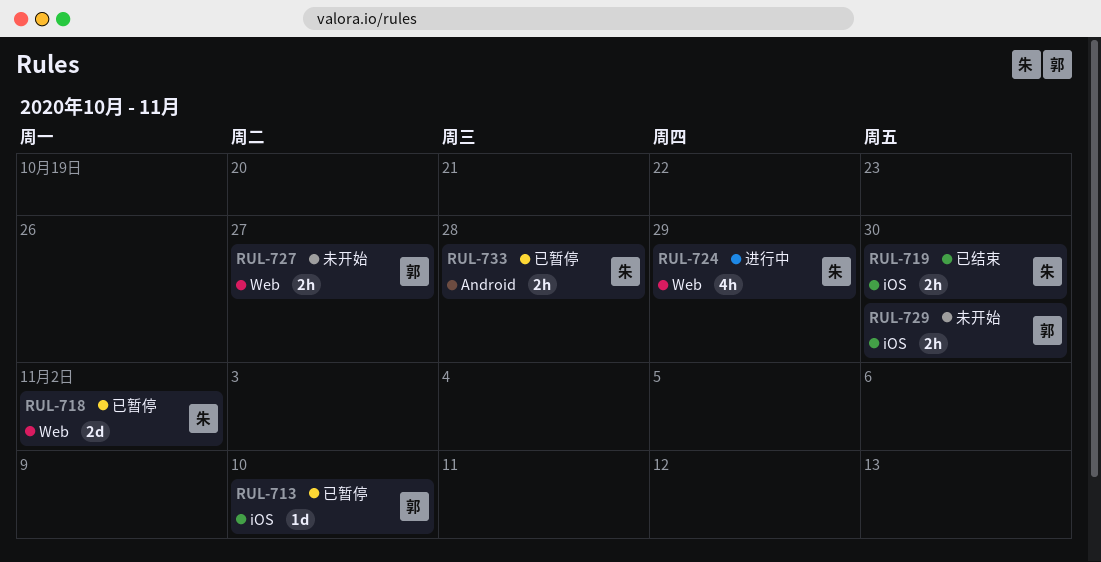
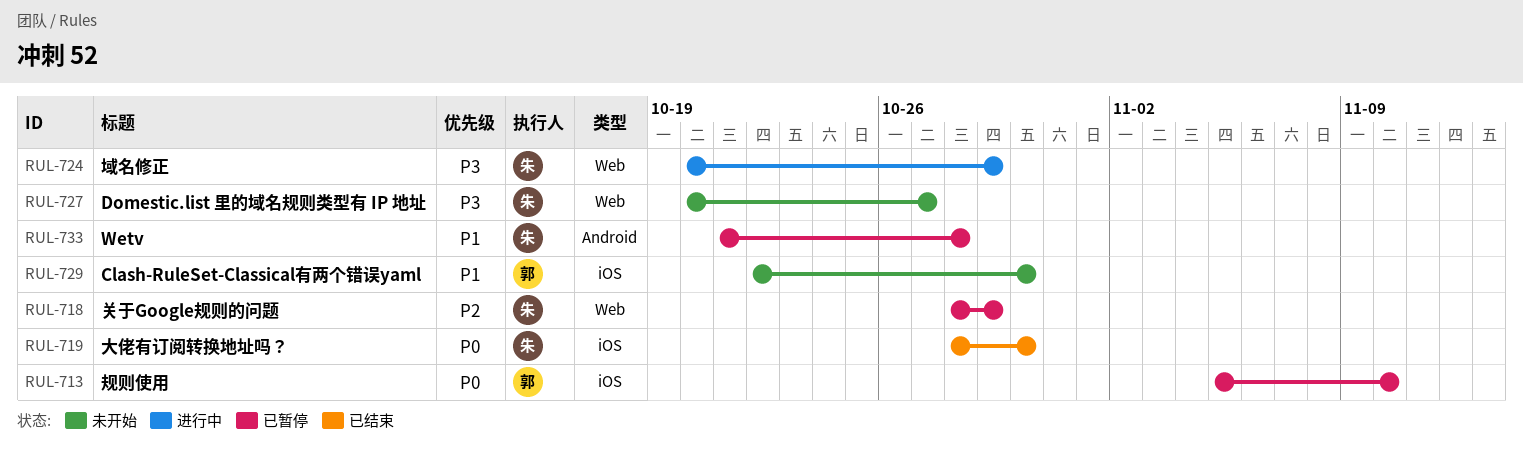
RUL-718, due: Nov 2 -> Oct 29
RUL-727, owner: 郭 -> 朱

